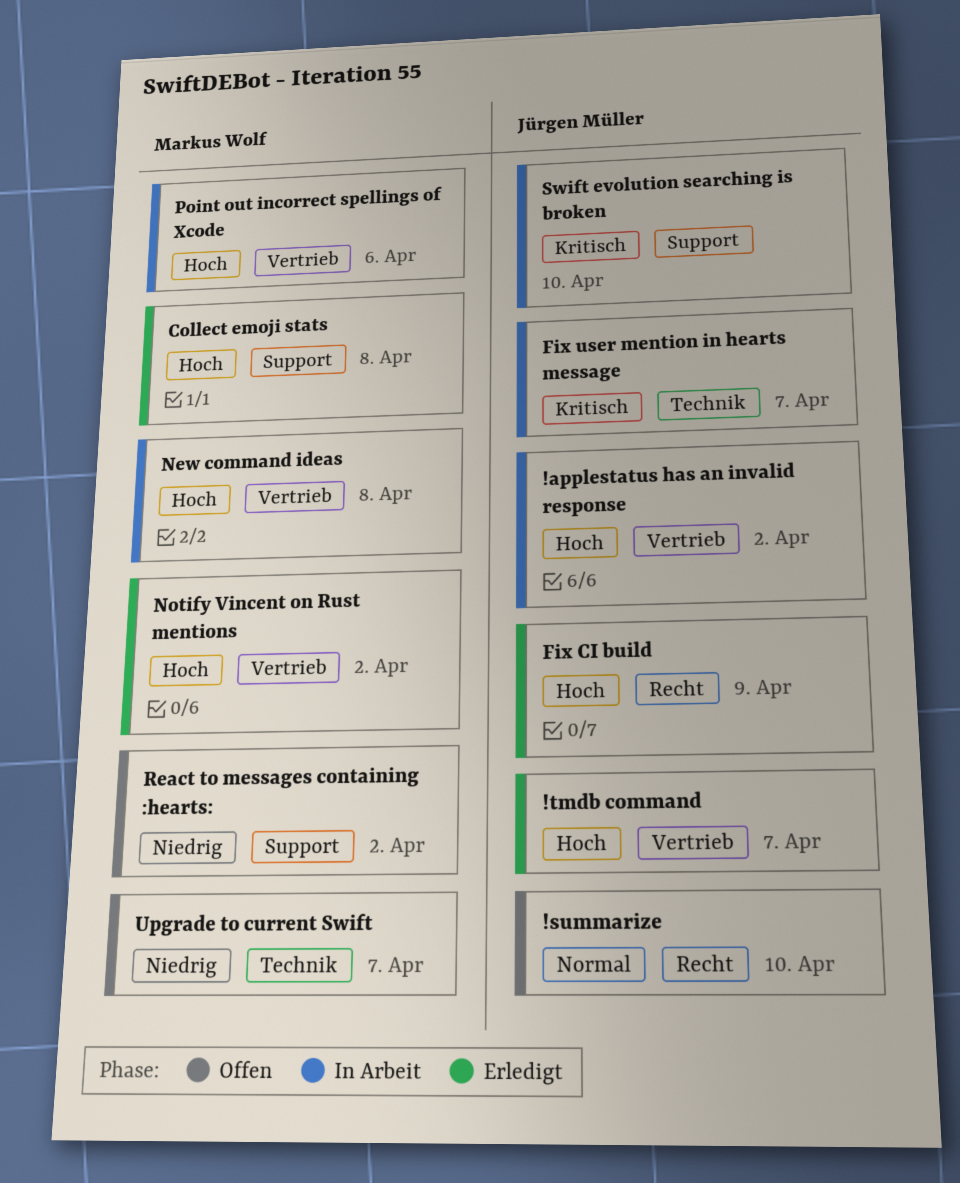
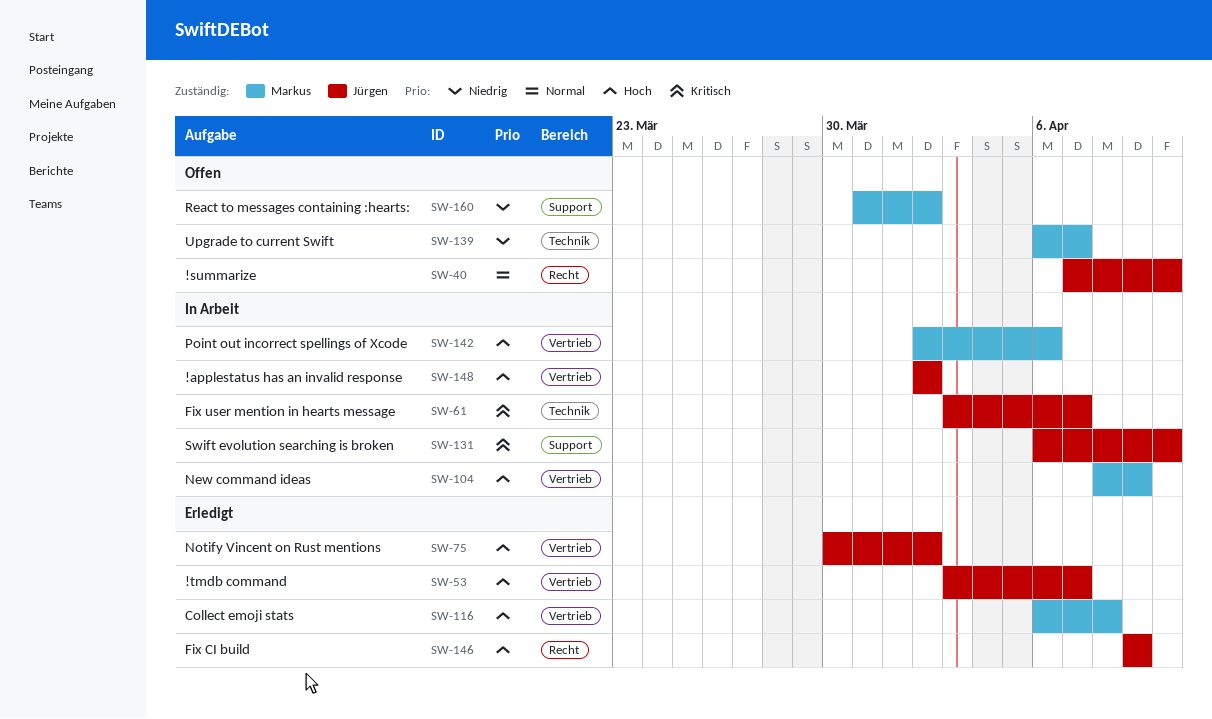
Collect emoji stats, label: Support -> Vertrieb
New command ideas, due: Apr 8 -> Apr 9
Notify Vincent on Rust mentions, owner: Markus Wolf -> Jürgen Müller

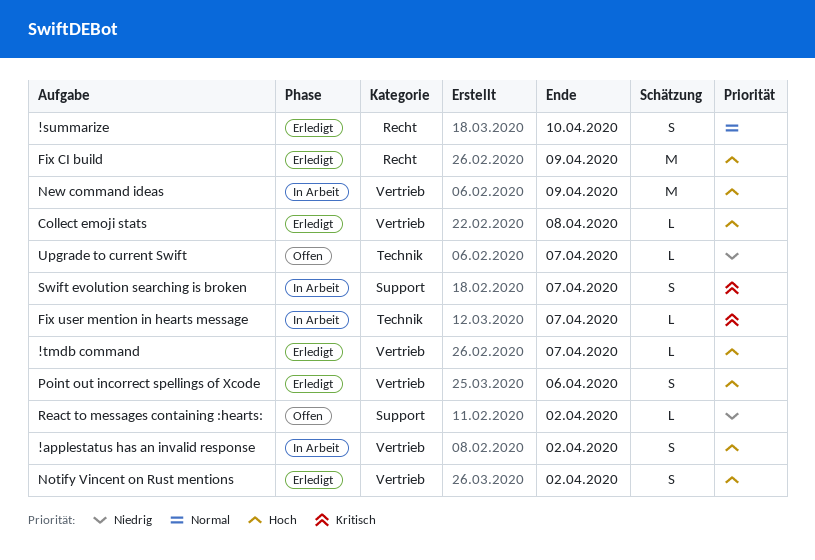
!summarize, status: Offen -> Erledigt
Point out incorrect spellings of Xcode, status: In Arbeit -> Erledigt
Swift evolution searching is broken, due: Apr 10 -> Apr 7

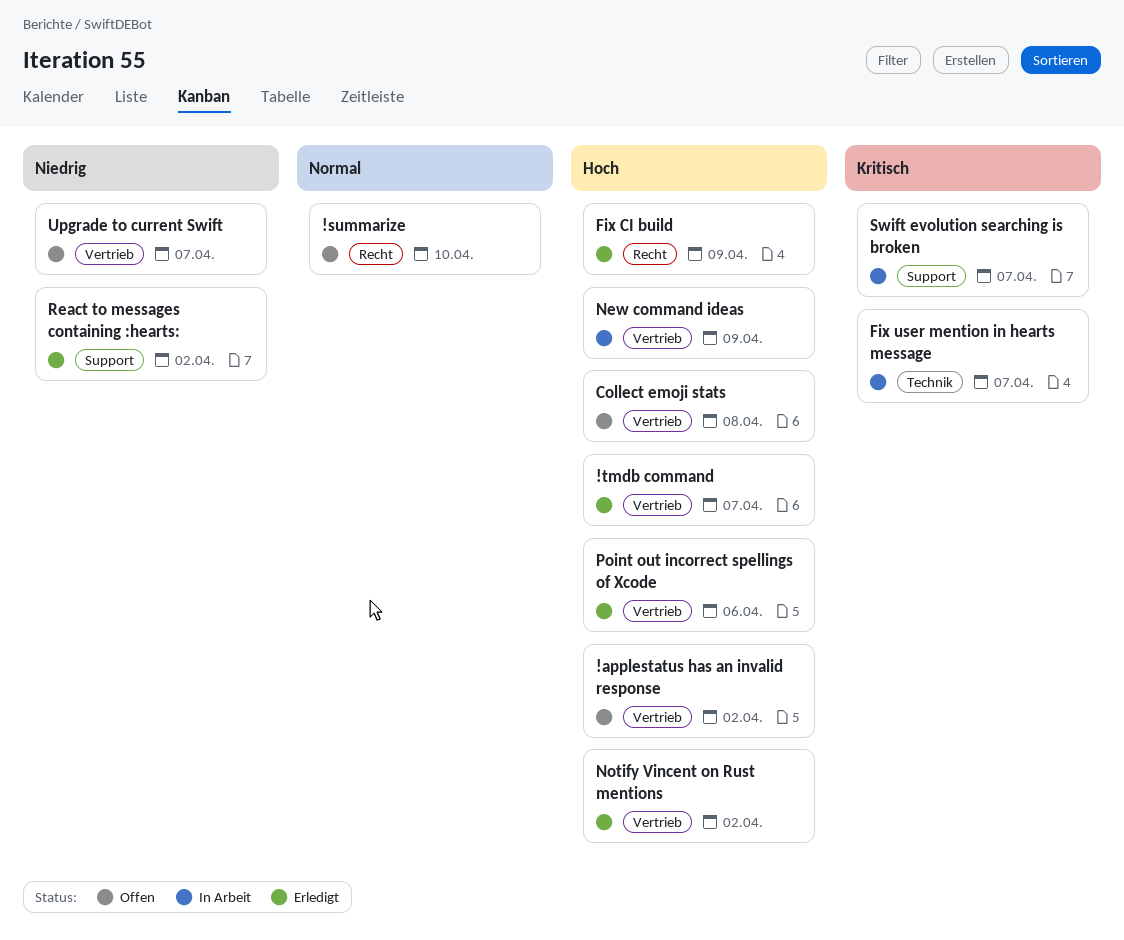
!applestatus has an invalid response, status: In Arbeit -> Offen
!summarize, status: Erledigt -> Offen
Collect emoji stats, status: Erledigt -> Offen
React to messages containing :hearts:, status: Offen -> Erledigt
Upgrade to current Swift, label: Technik -> Vertrieb

